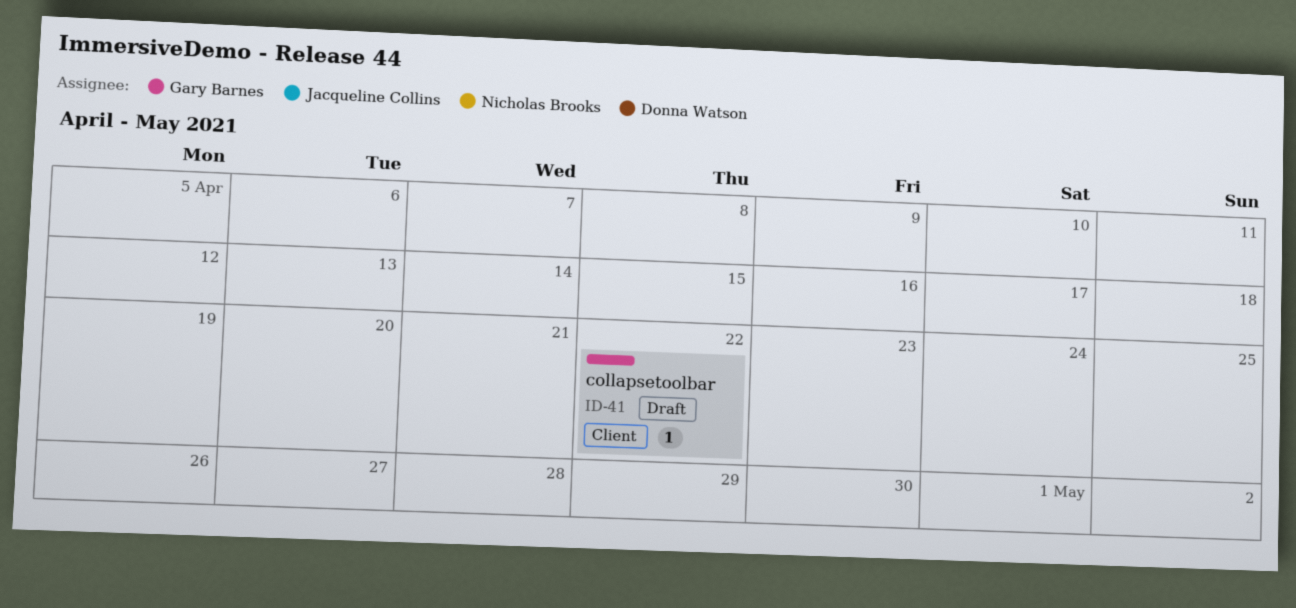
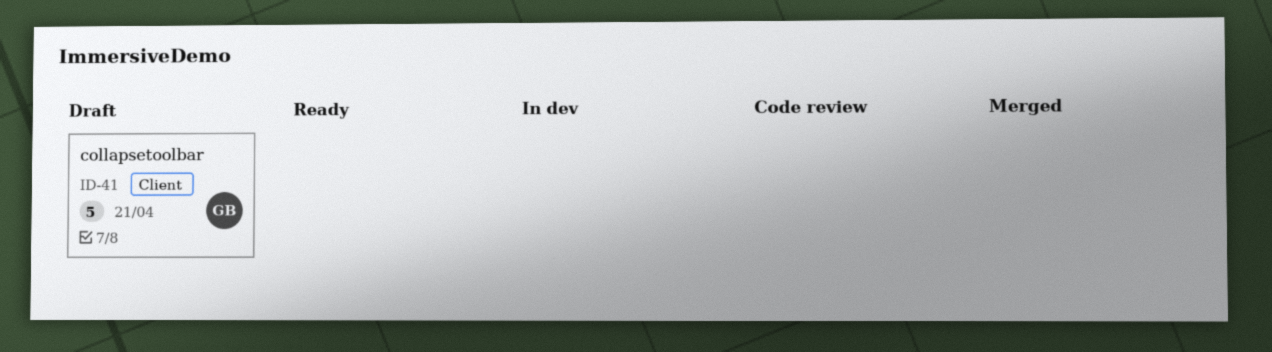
ID-41, estimate: 1 -> 5
ID-41, due: Apr 22 -> Apr 21

